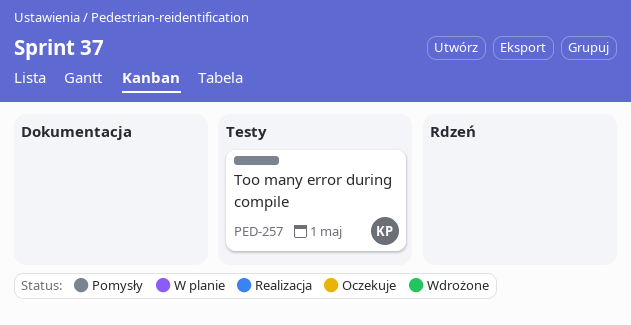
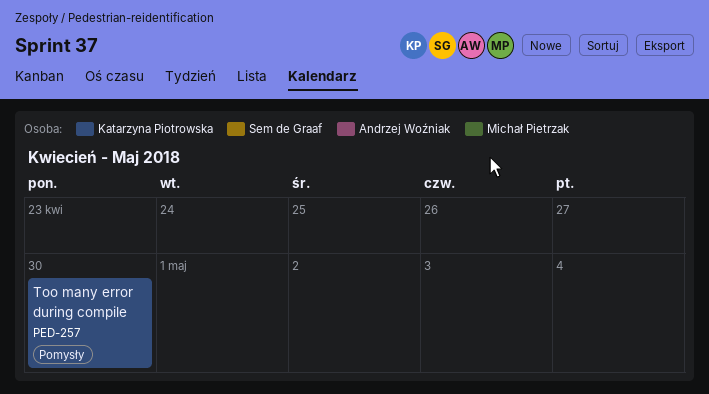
PED-257, due: May 1 -> Apr 30

